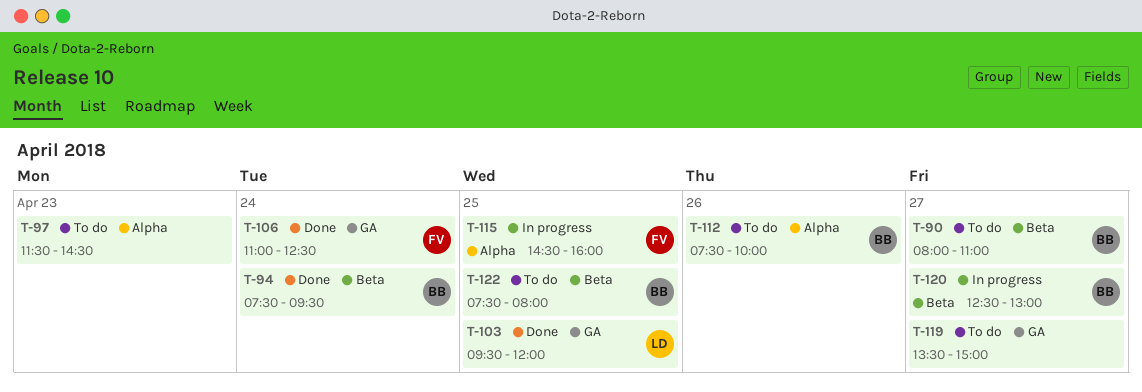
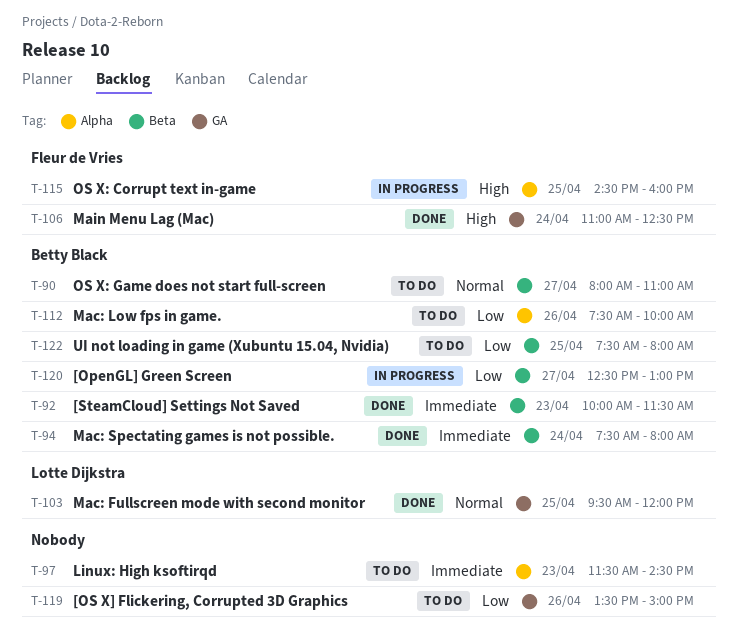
T-92: none -> present
T-94, ends: 09:30 -> 08:00
T-119, day: Apr 27 -> Apr 26

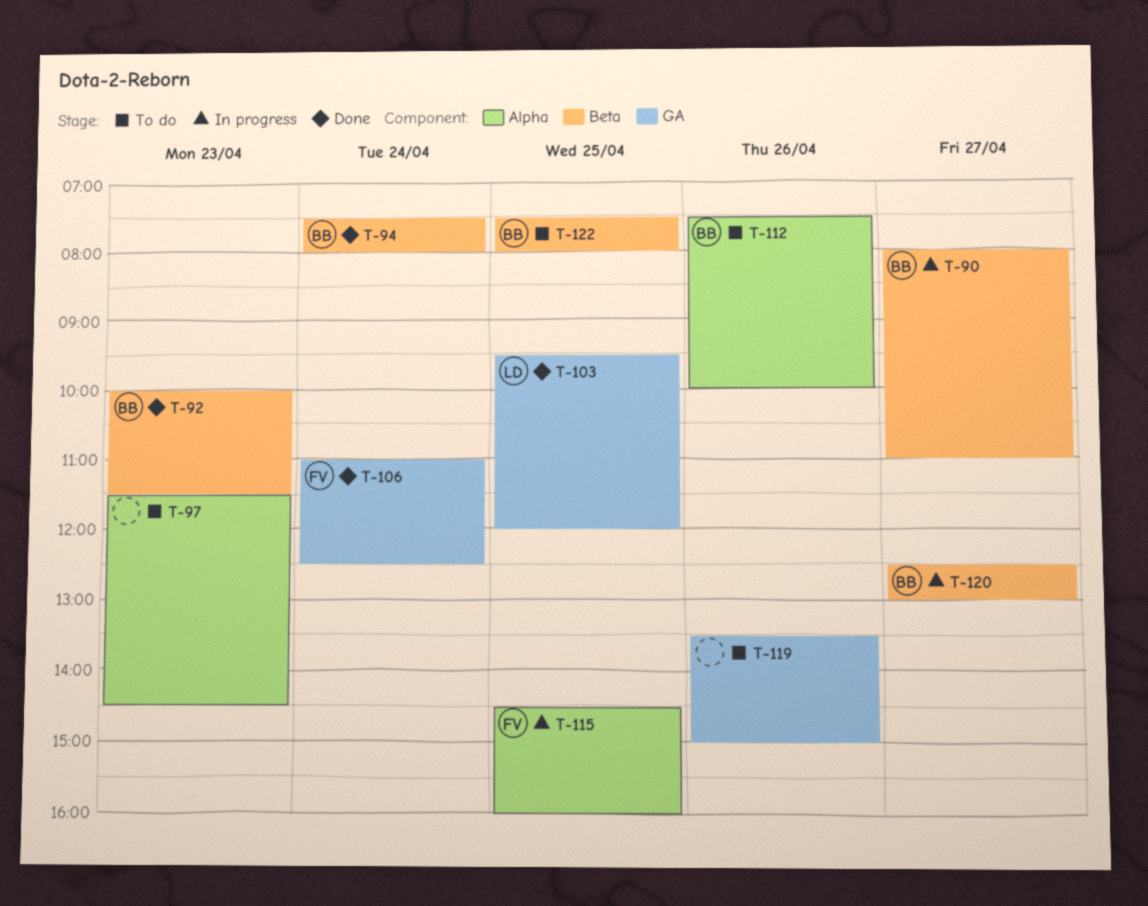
T-90, status: To do -> In progress

